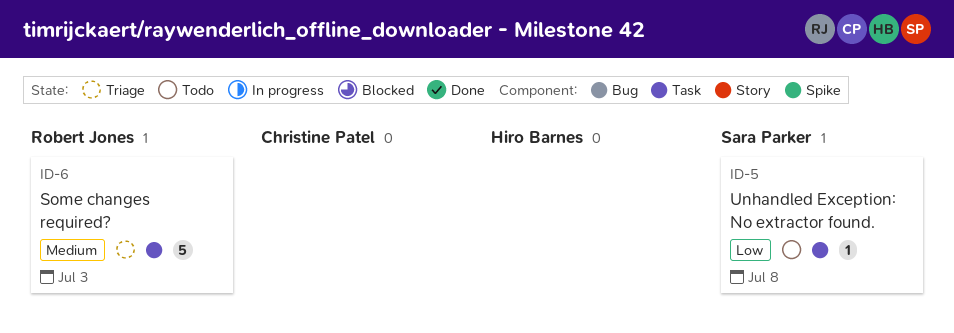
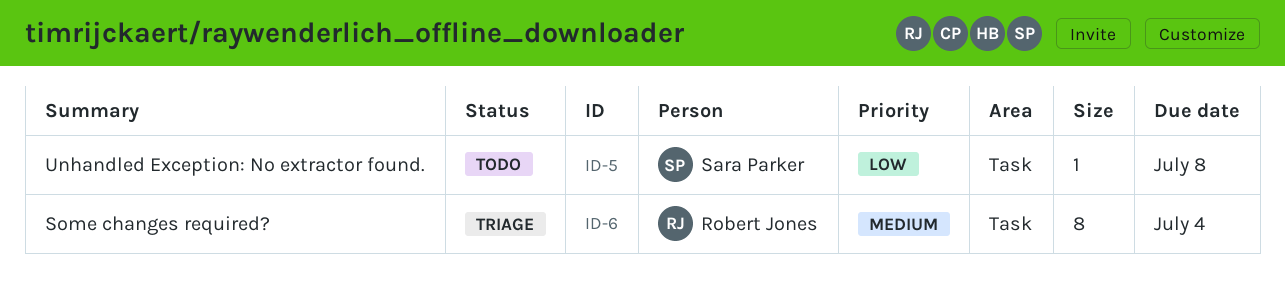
ID-6, estimate: 5 -> 8
ID-6, due: Jul 3 -> Jul 4

